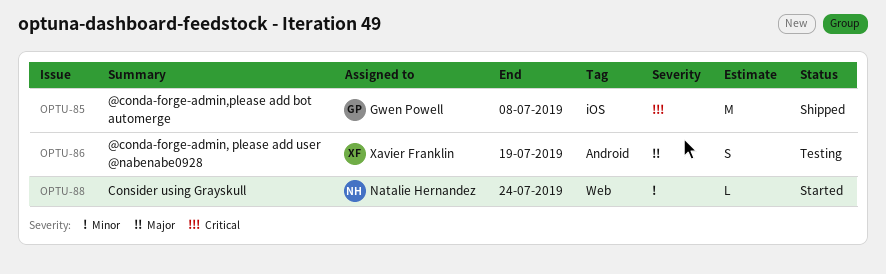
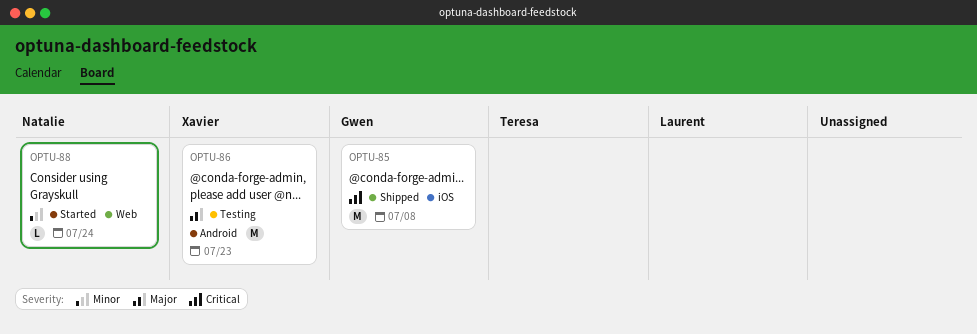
OPTU-86, estimate: S -> M
OPTU-86, due: Jul 19 -> Jul 23

